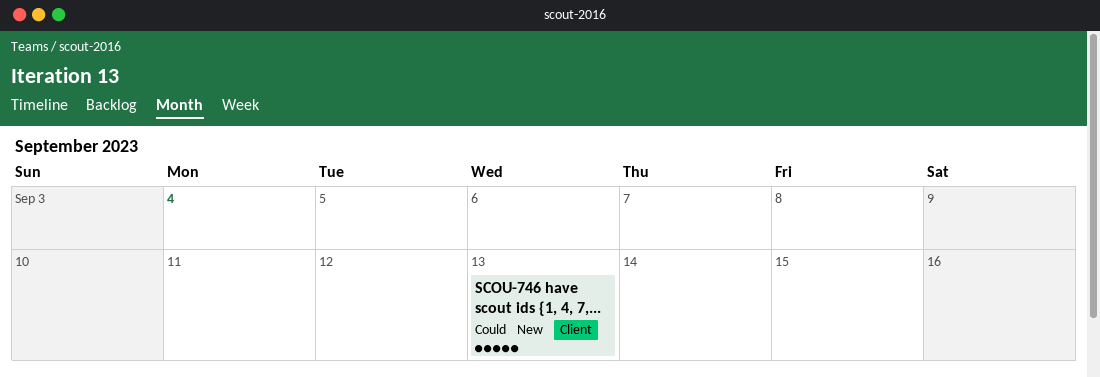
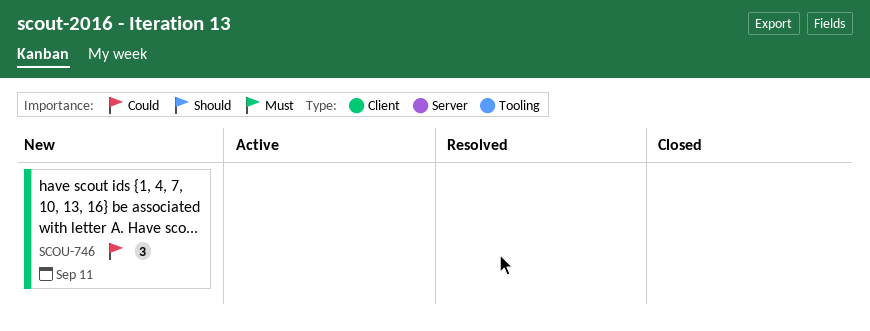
SCOU-746, estimate: 5 -> 3
SCOU-746, due: Sep 13 -> Sep 11

